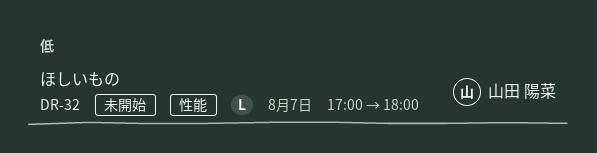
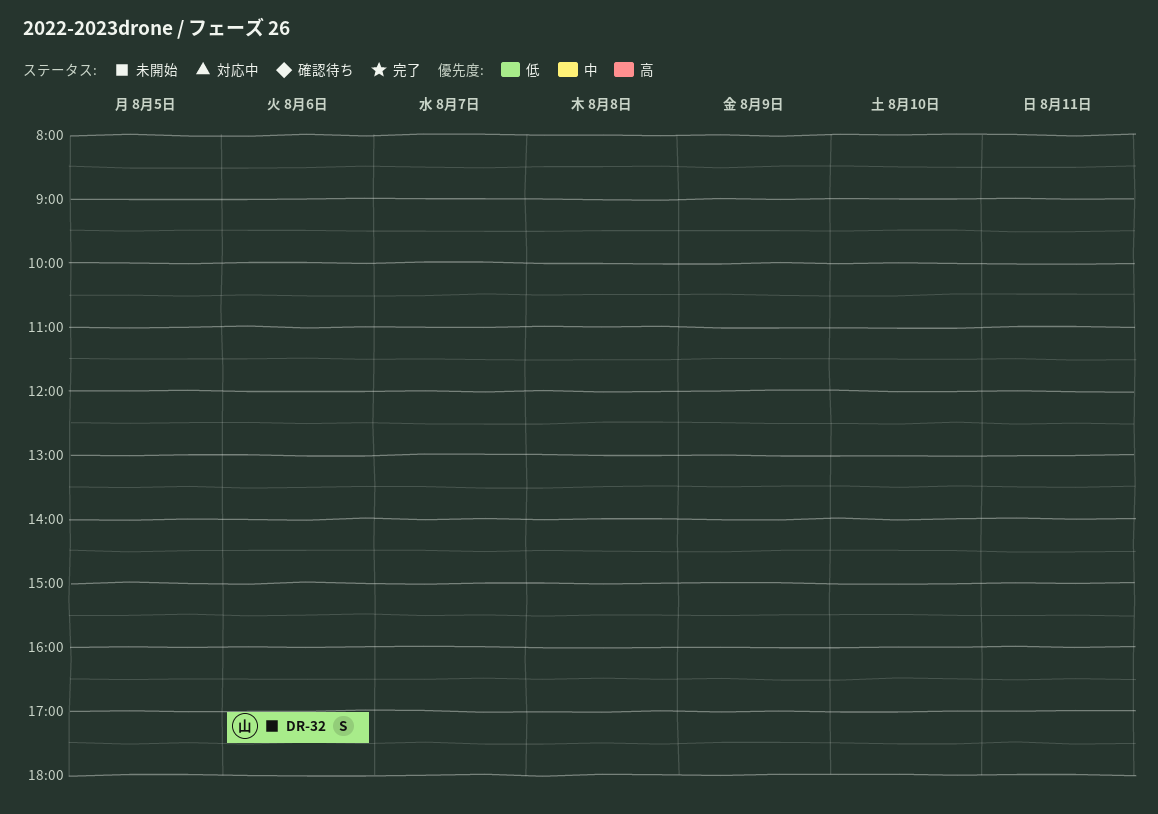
DR-32, estimate: L -> S
DR-32, day: Aug 7 -> Aug 6
DR-32, ends: 18:00 -> 17:30

